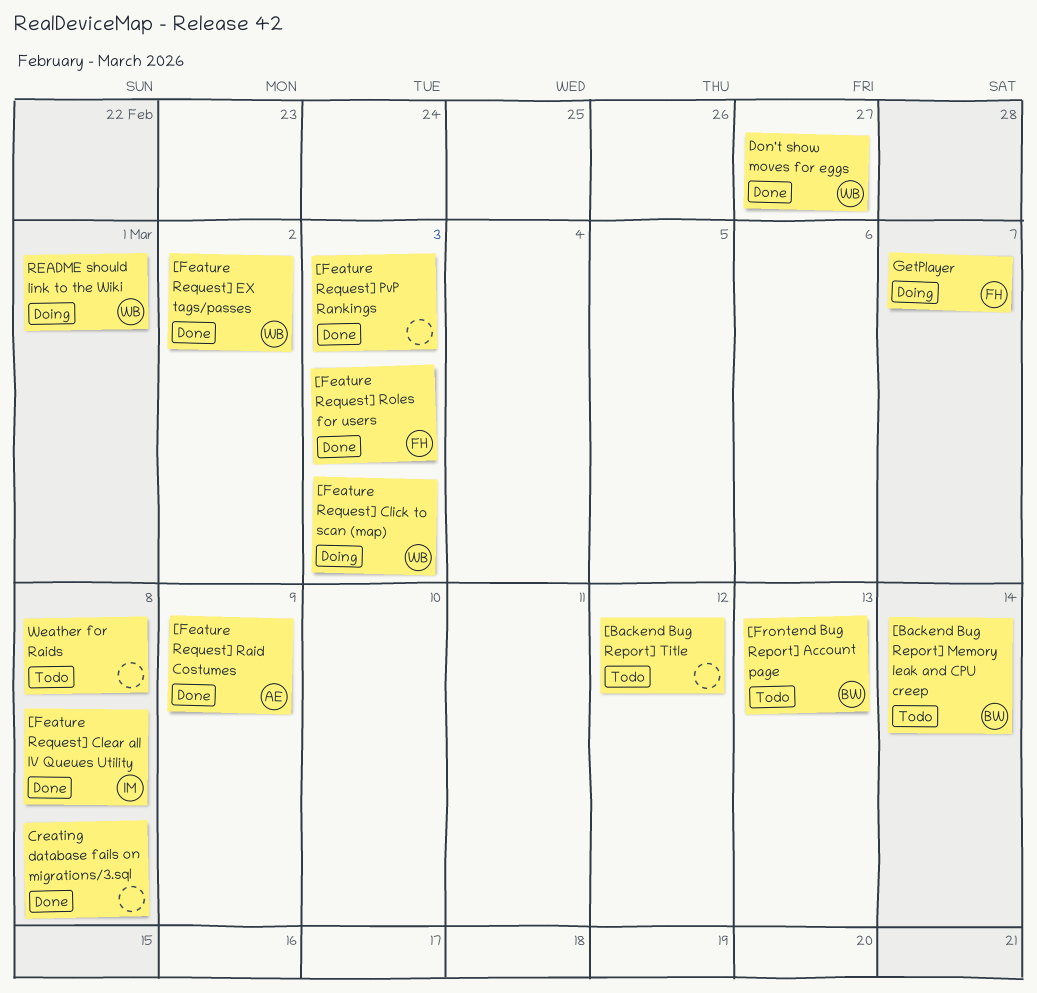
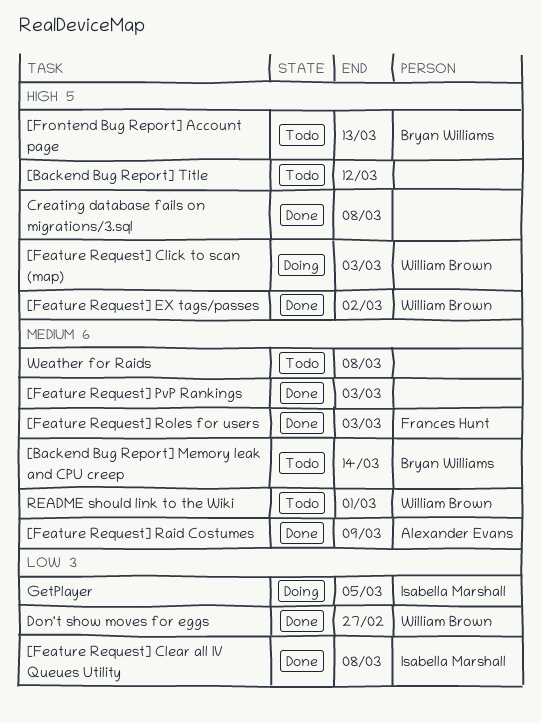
GetPlayer, owner: Frances Hunt -> Isabella Marshall
GetPlayer, due: Mar 7 -> Mar 5
README should link to the Wiki, status: Doing -> Todo

